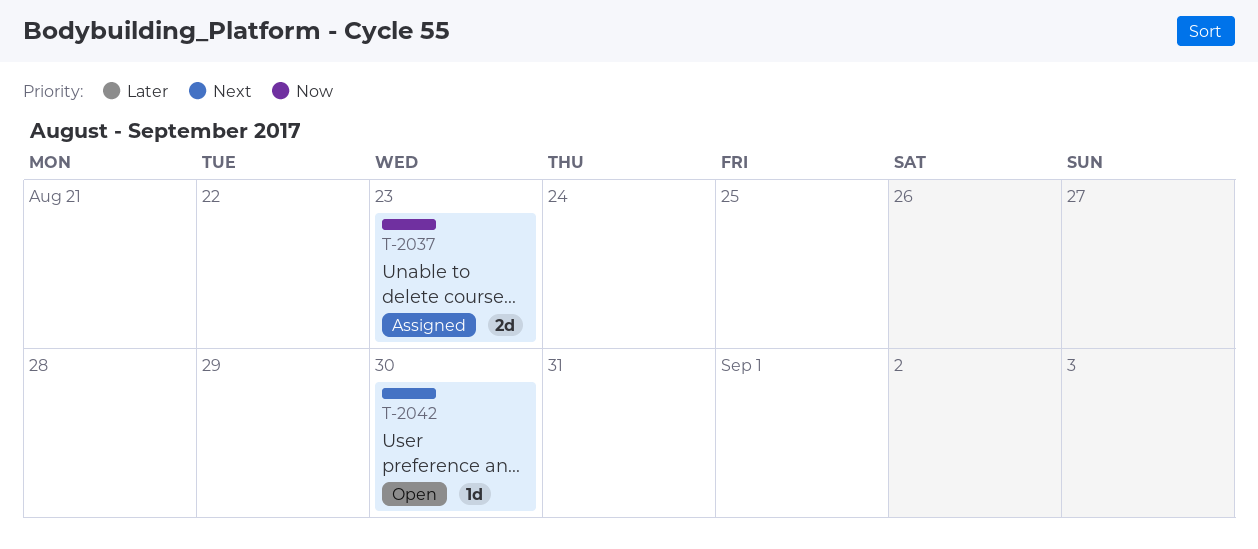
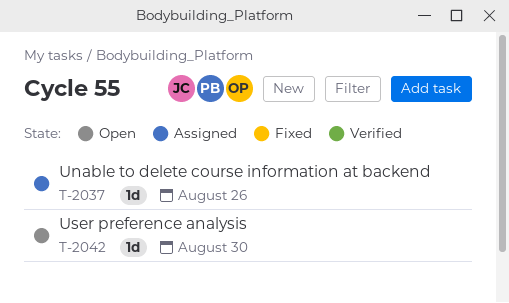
T-2037, estimate: 2d -> 1d
T-2037, due: Aug 23 -> Aug 26

